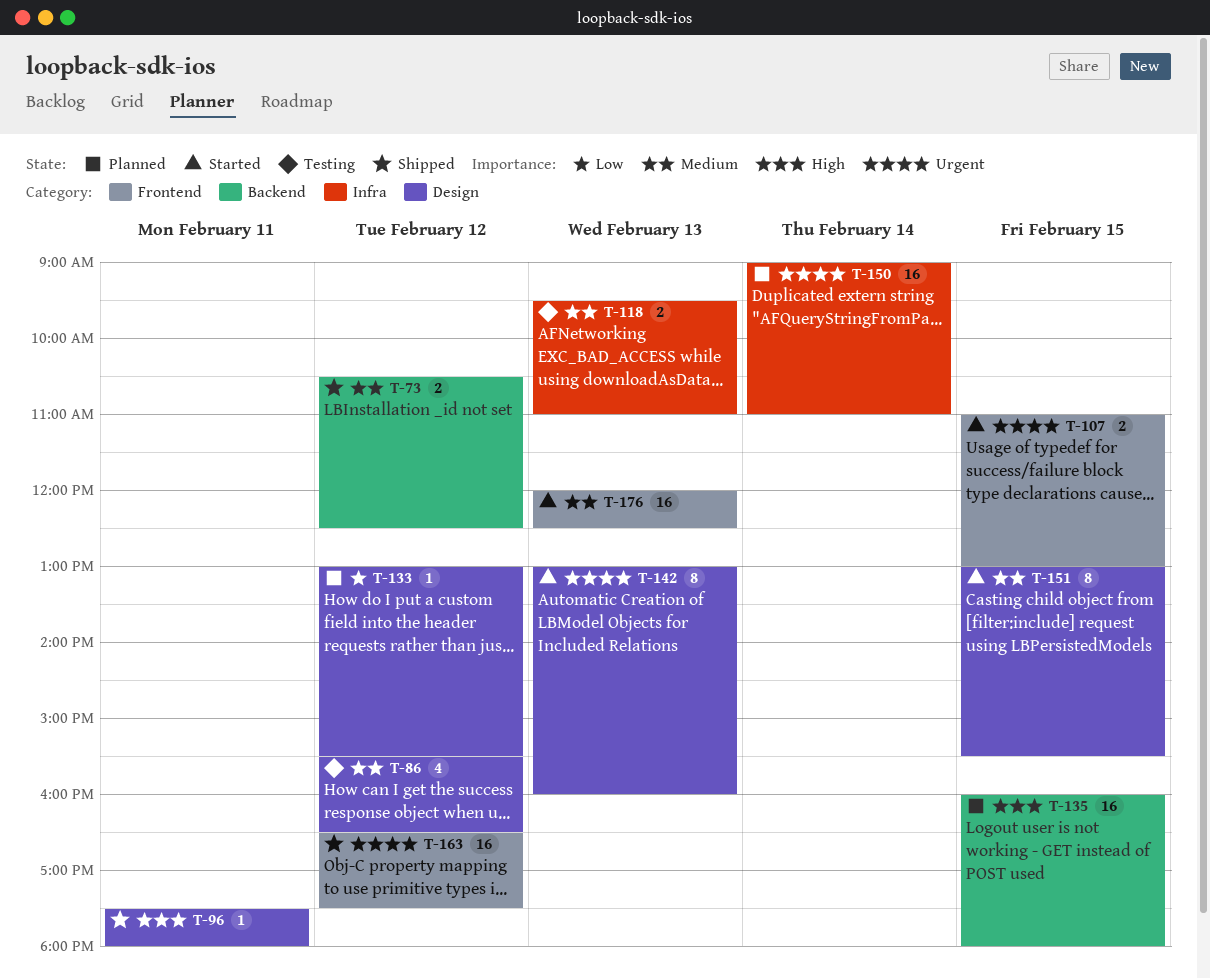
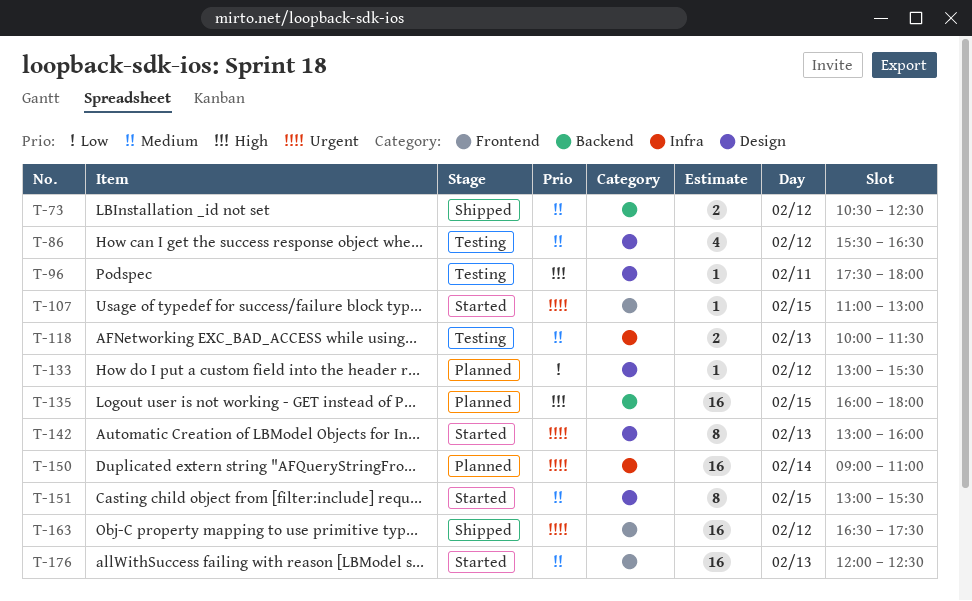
T-96, status: Shipped -> Testing
T-107, estimate: 2 -> 1
T-118, begins: 09:30 -> 10:00
T-118, ends: 11:00 -> 11:30

